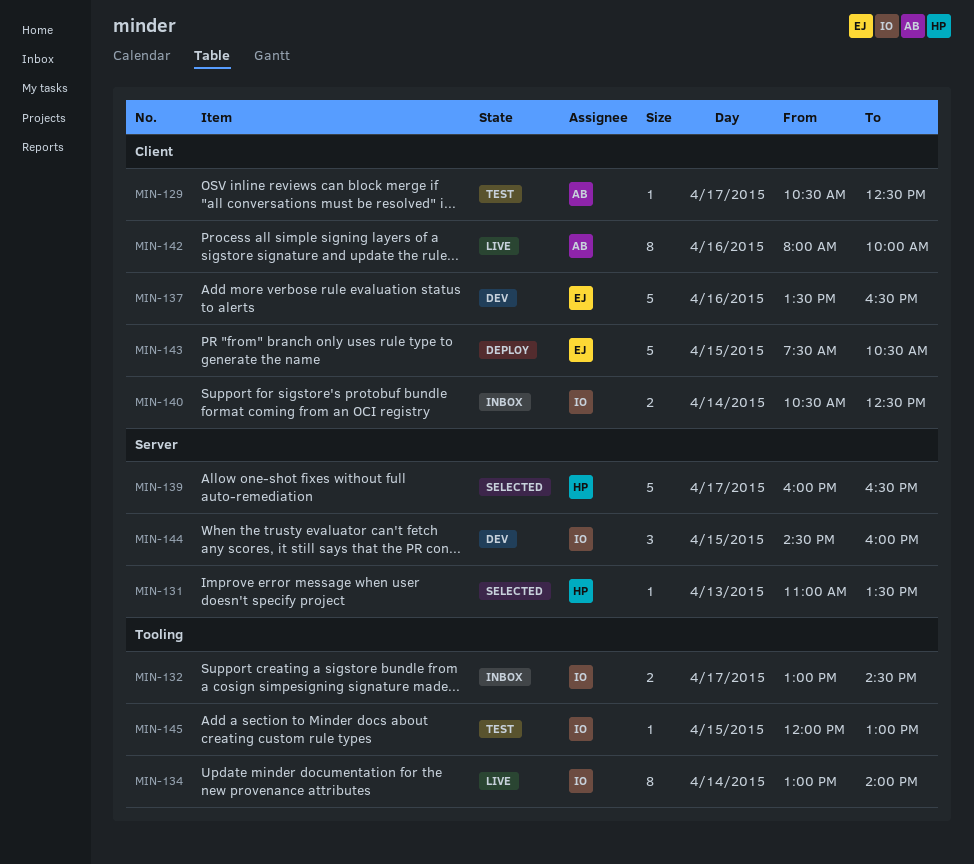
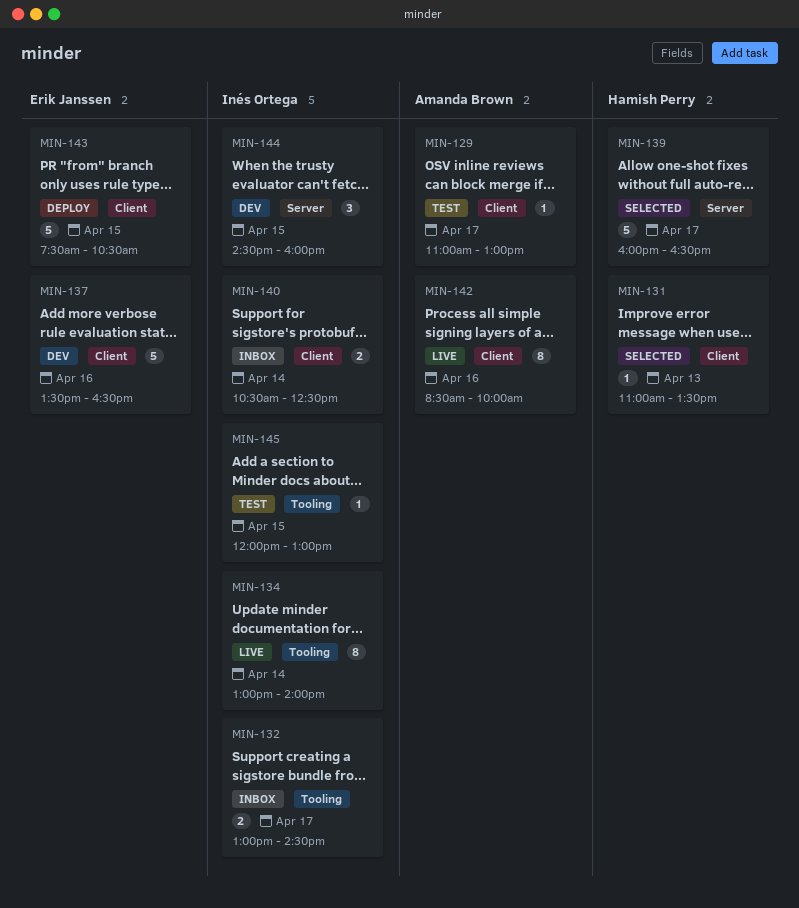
MIN-129, begins: 10:30 -> 11:00
MIN-129, ends: 12:30 -> 13:00
MIN-131, label: Server -> Client
MIN-142, begins: 08:00 -> 08:30

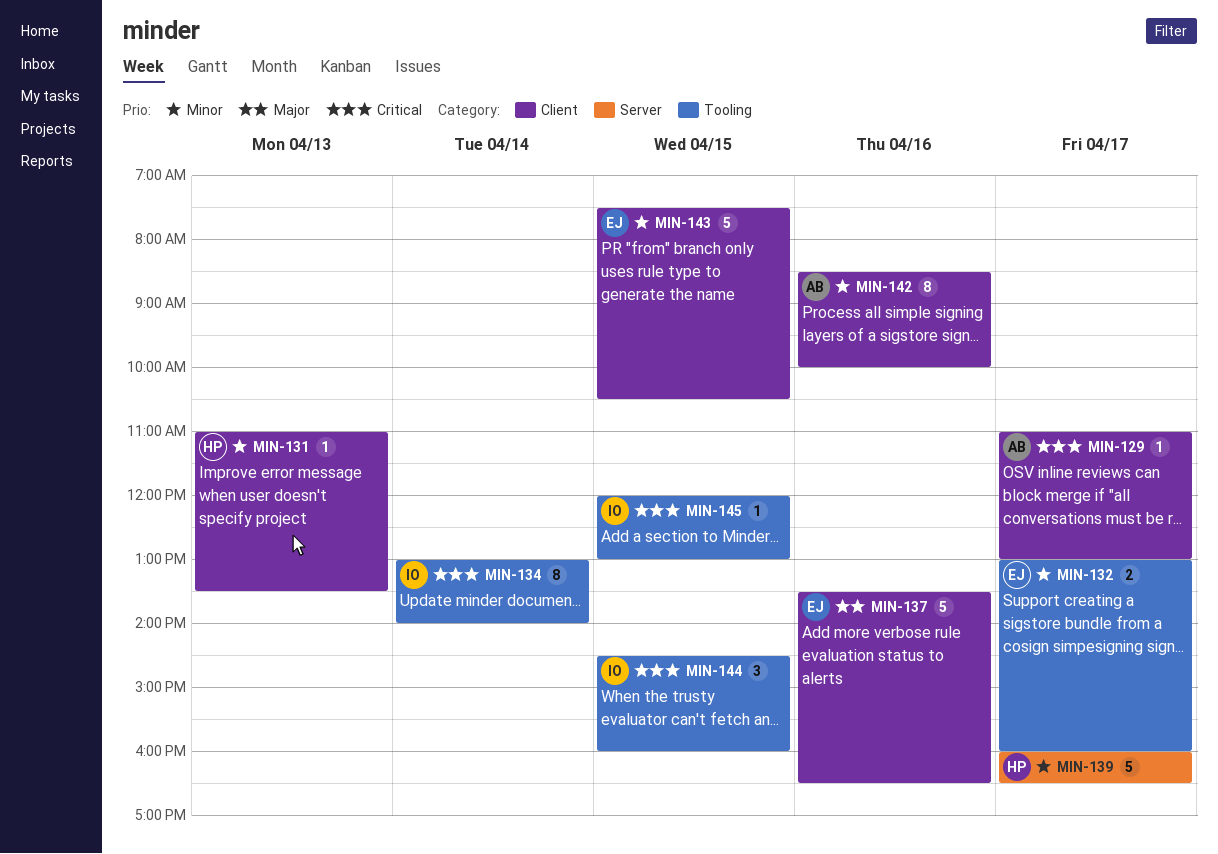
MIN-132, owner: Inés Ortega -> Erik Janssen
MIN-132, ends: 14:30 -> 16:00
MIN-140: present -> none
MIN-144, label: Server -> Tooling

